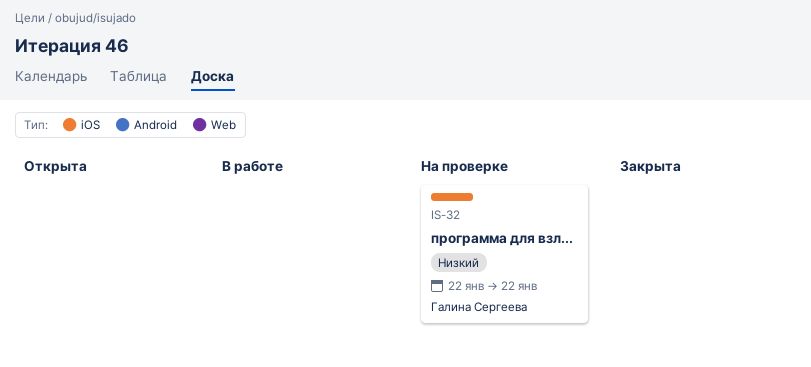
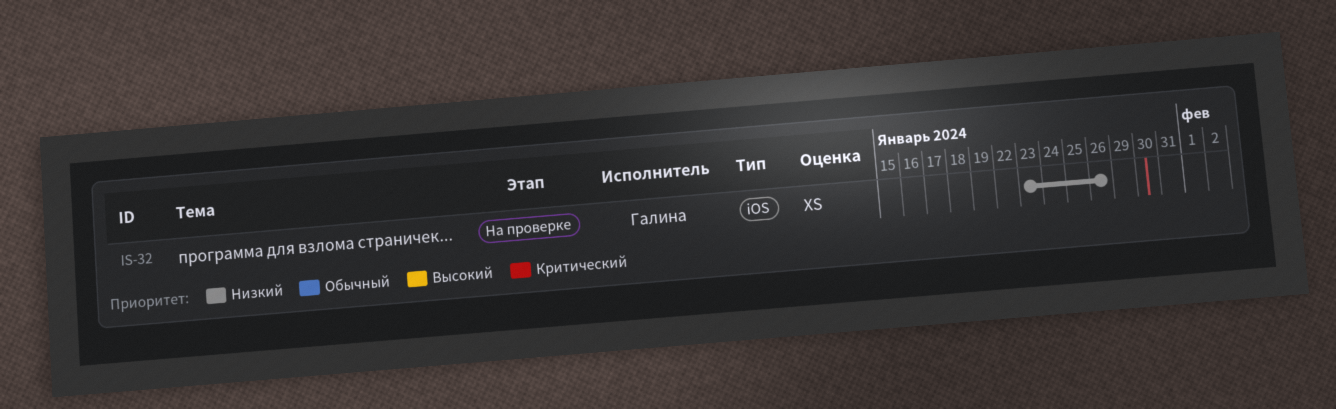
IS-32, start: Jan 22 -> Jan 23
IS-32, due: Jan 22 -> Jan 26

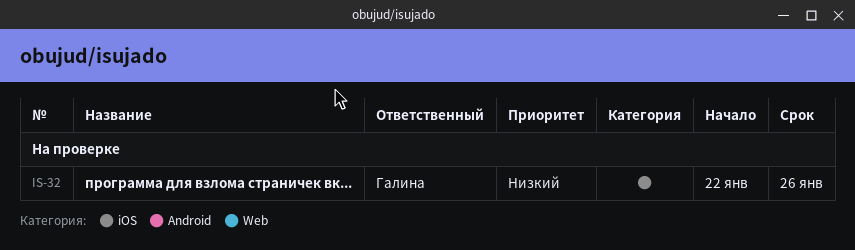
IS-32, start: Jan 23 -> Jan 22

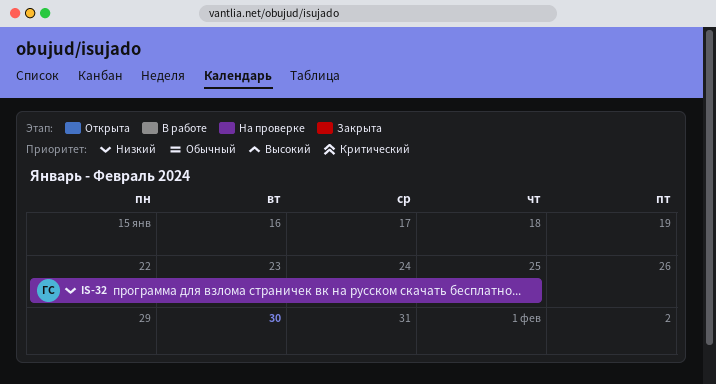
IS-32, due: Jan 26 -> Jan 25

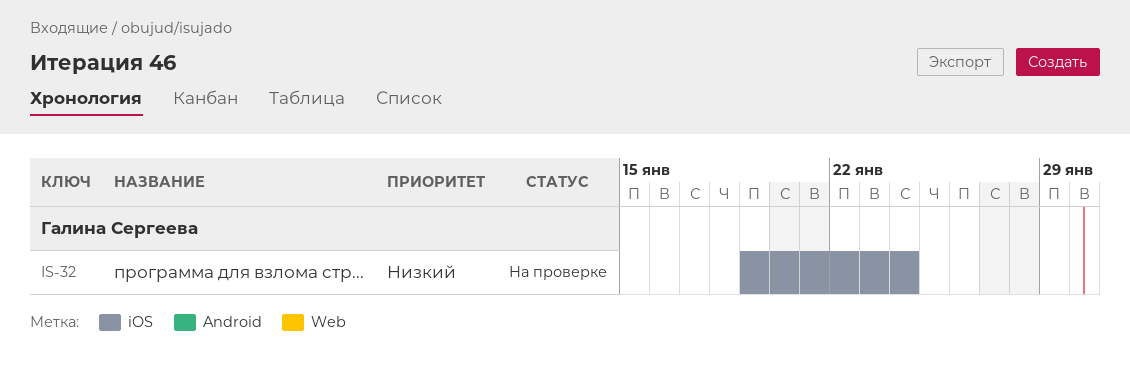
IS-32, start: Jan 22 -> Jan 19
IS-32, due: Jan 25 -> Jan 24

